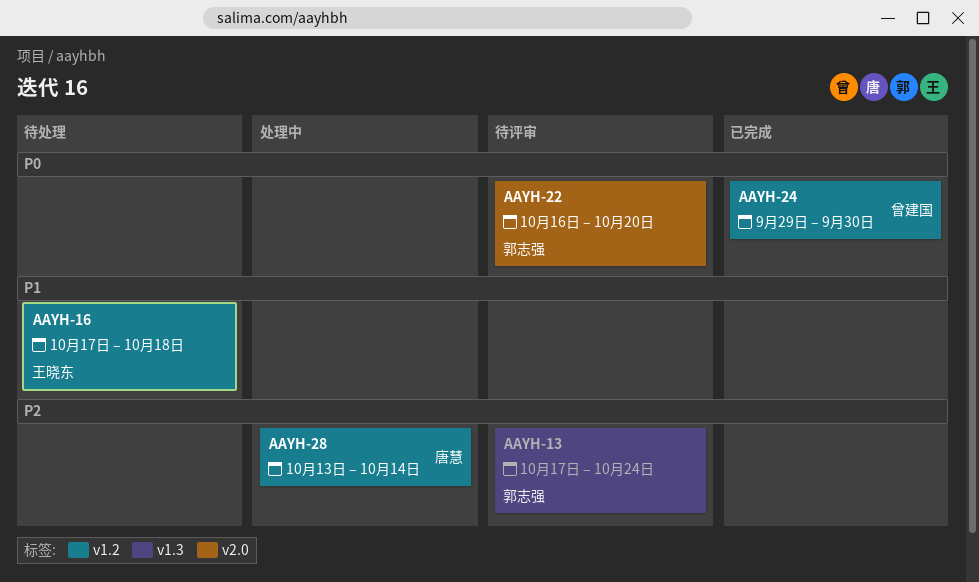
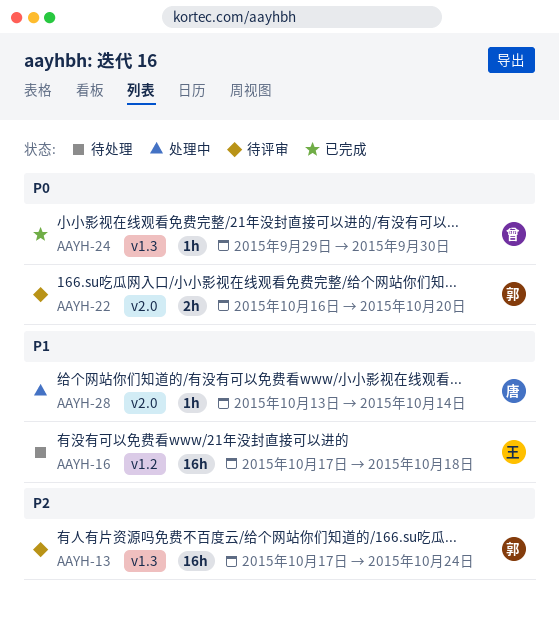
AAYH-24, label: v1.2 -> v1.3
AAYH-28, priority: P2 -> P1
AAYH-28, label: v1.2 -> v2.0

